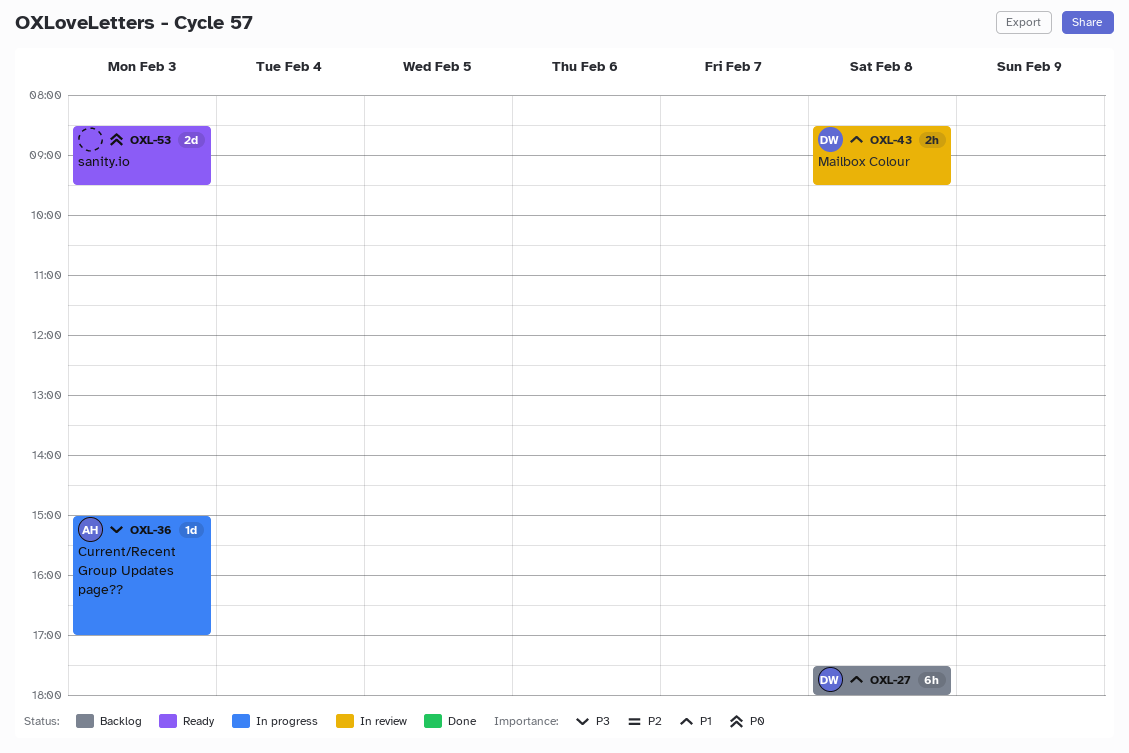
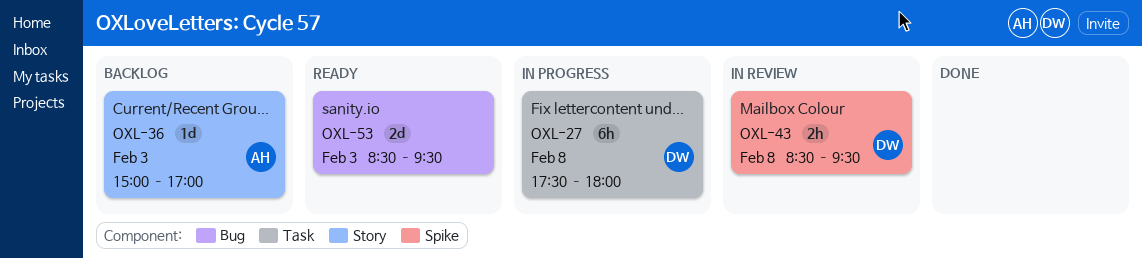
OXL-27, status: Backlog -> In progress
OXL-36, status: In progress -> Backlog

